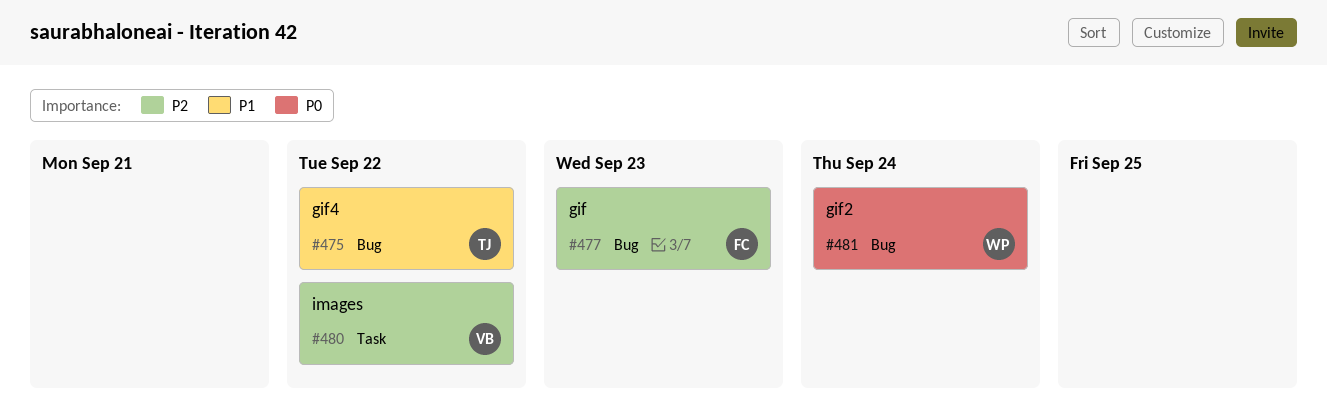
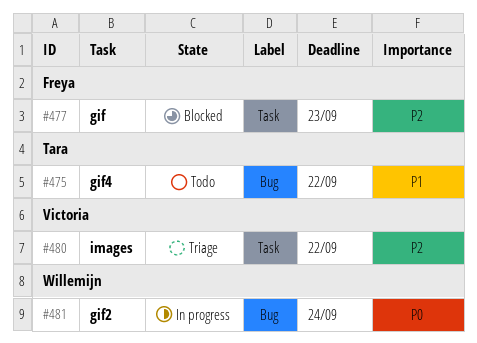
#477, label: Bug -> Task

